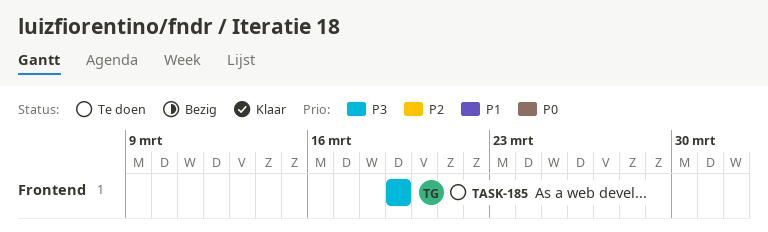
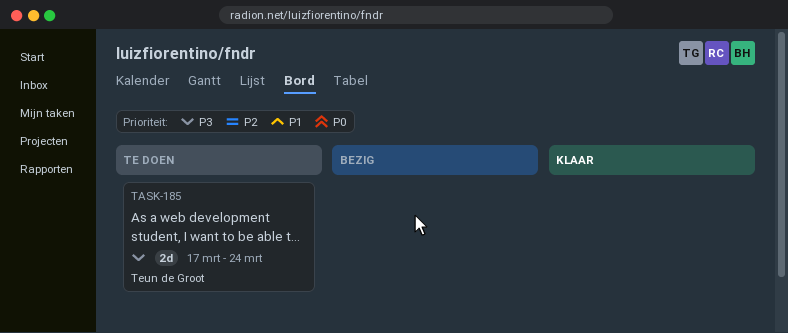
TASK-185, start: Mar 19 -> Mar 17
TASK-185, due: Mar 19 -> Mar 24

